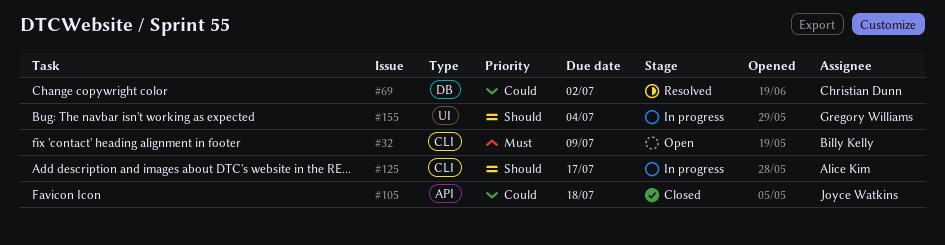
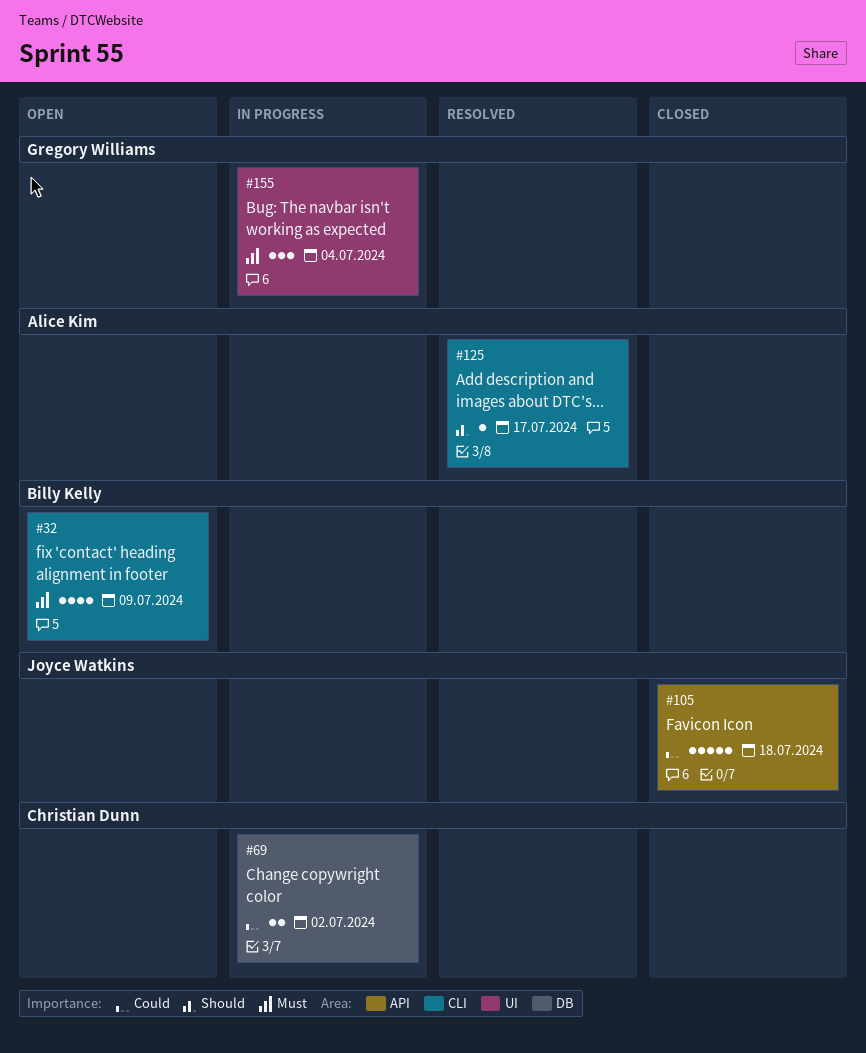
#69, status: Resolved -> In progress
#125, status: In progress -> Resolved
#155, priority: Should -> Must

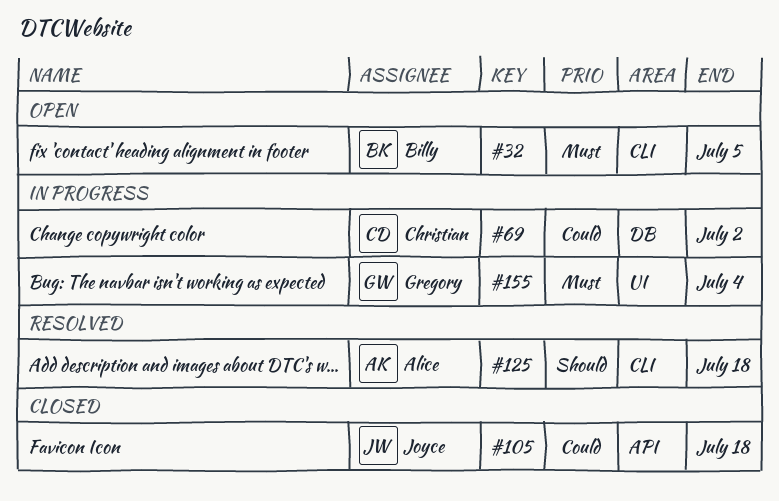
#32, due: Jul 9 -> Jul 5
#125, due: Jul 17 -> Jul 18

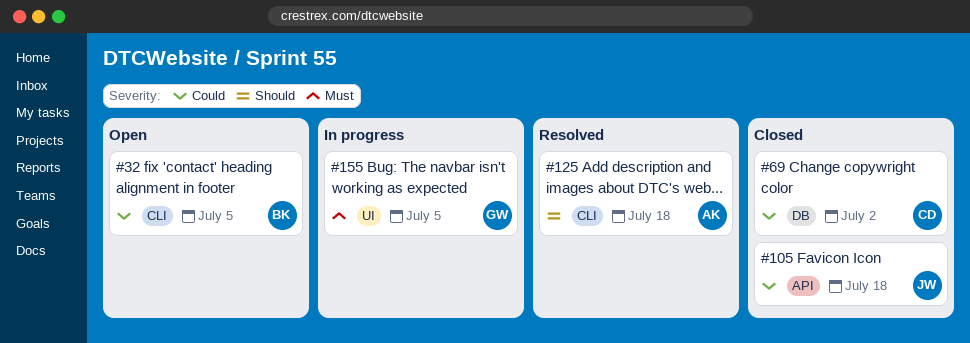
#32, priority: Must -> Could
#69, status: In progress -> Closed
#155, due: Jul 4 -> Jul 5

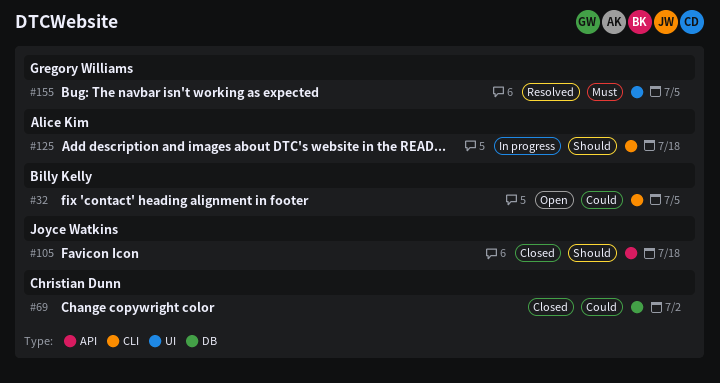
#105, priority: Could -> Should
#125, status: Resolved -> In progress
#155, status: In progress -> Resolved

